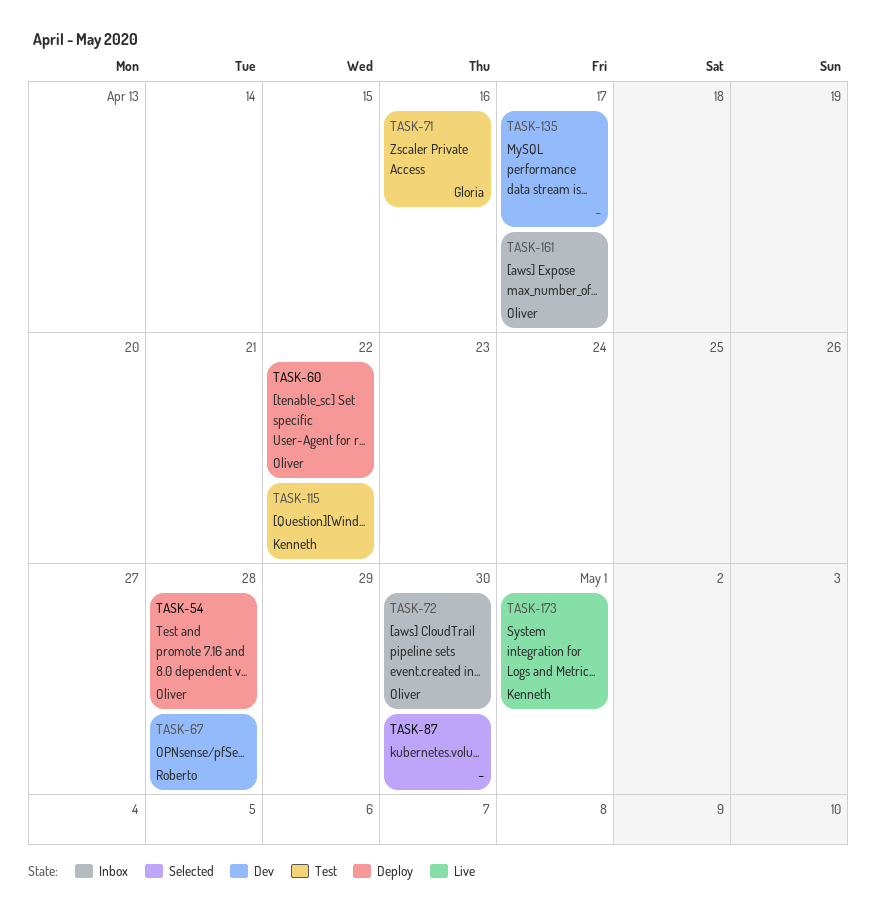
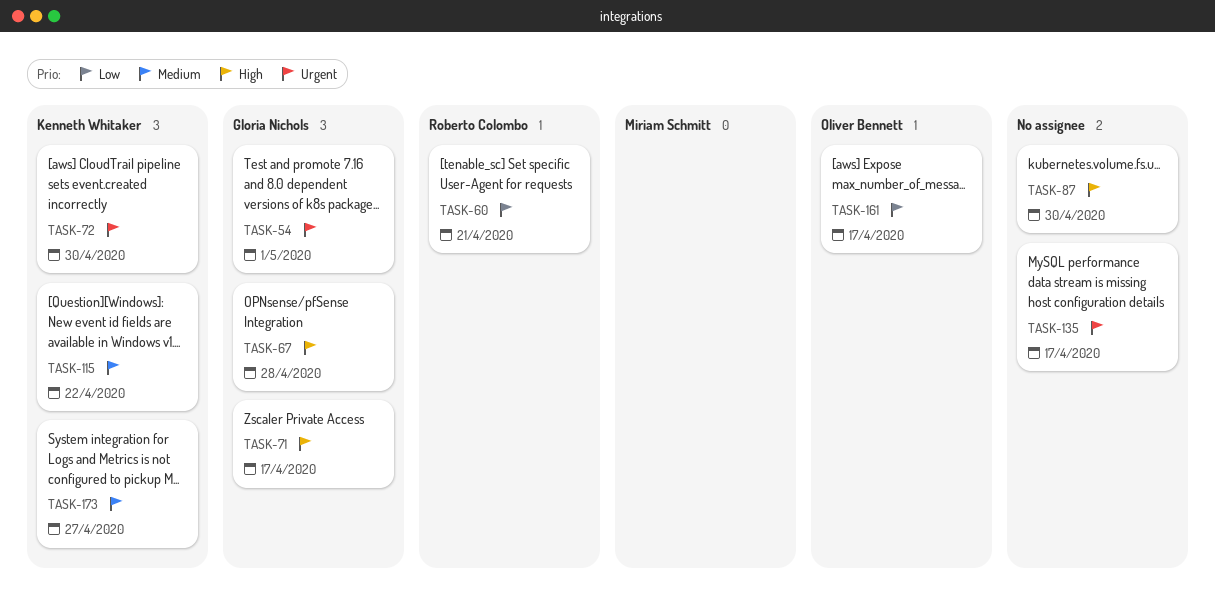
TASK-54, owner: Oliver Bennett -> Gloria Nichols
TASK-54, due: Apr 28 -> May 1
TASK-60, owner: Oliver Bennett -> Roberto Colombo
TASK-60, due: Apr 22 -> Apr 21
TASK-67, owner: Roberto Colombo -> Gloria Nichols
TASK-71, due: Apr 16 -> Apr 17
TASK-72, owner: Oliver Bennett -> Kenneth Whitaker
TASK-173, due: May 1 -> Apr 27

